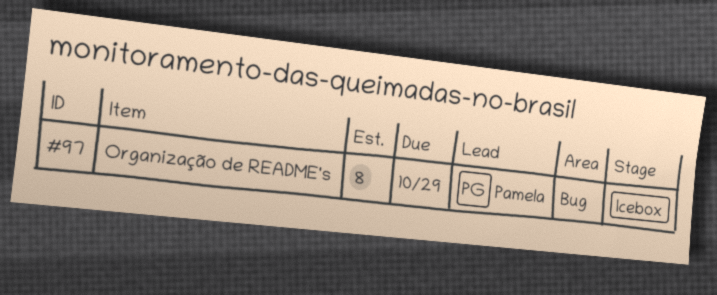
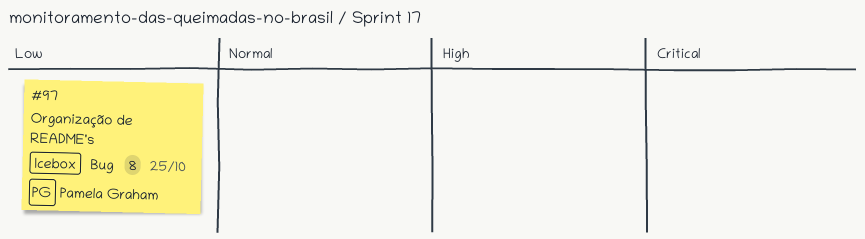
#97, due: Oct 29 -> Oct 25

